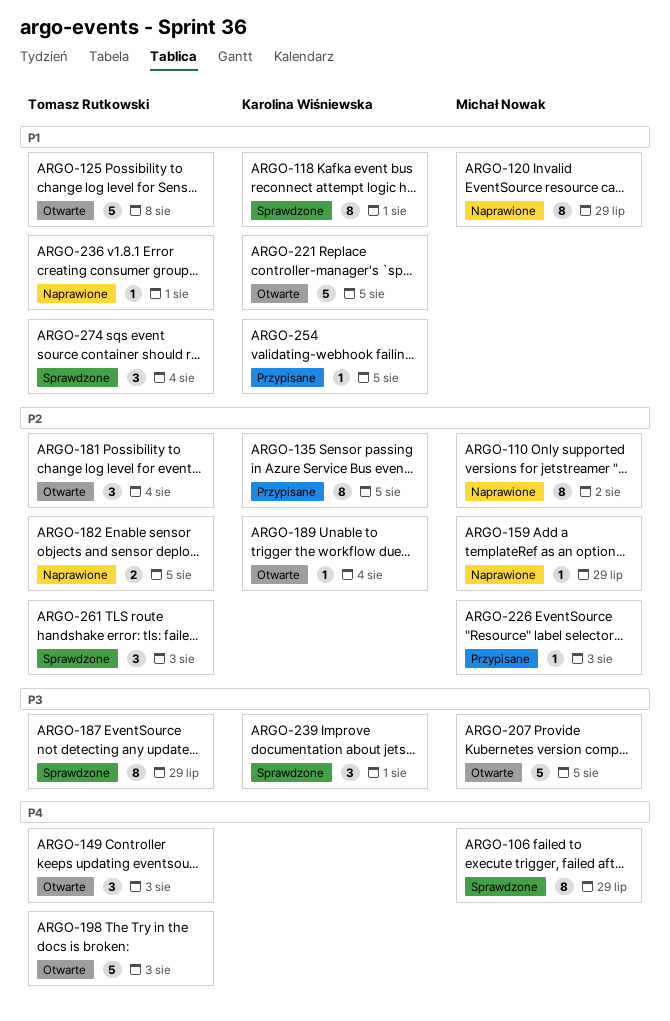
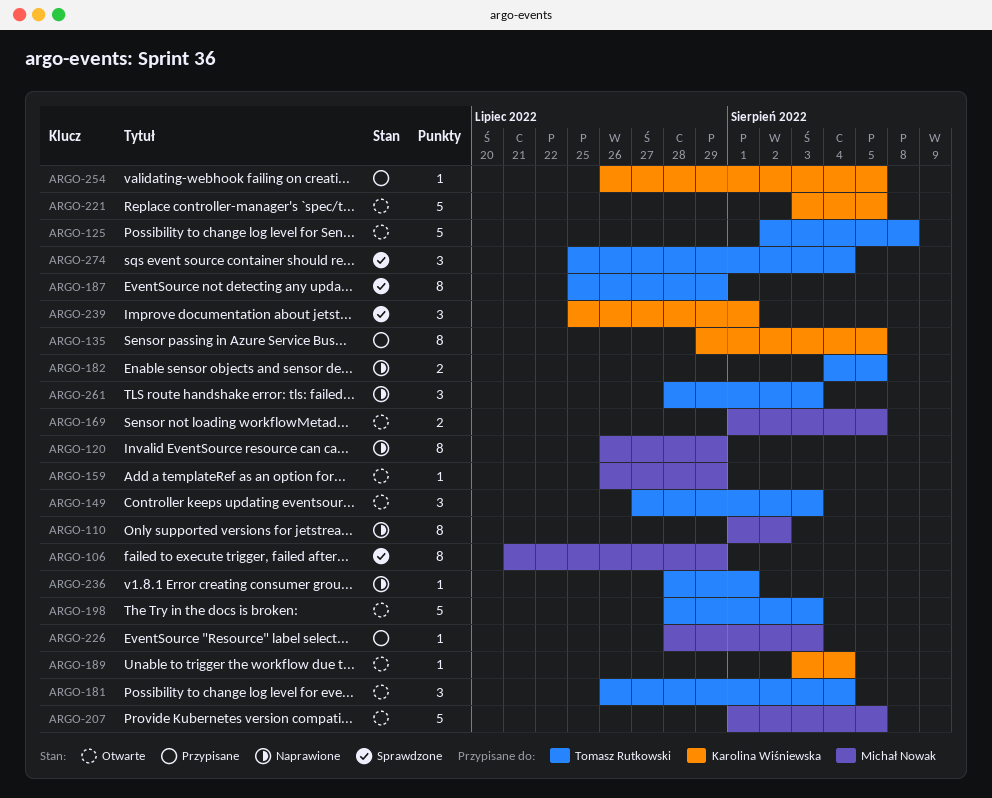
ARGO-118: present -> none
ARGO-159, status: Naprawione -> Otwarte
ARGO-169: none -> present
ARGO-261, status: Sprawdzone -> Naprawione

